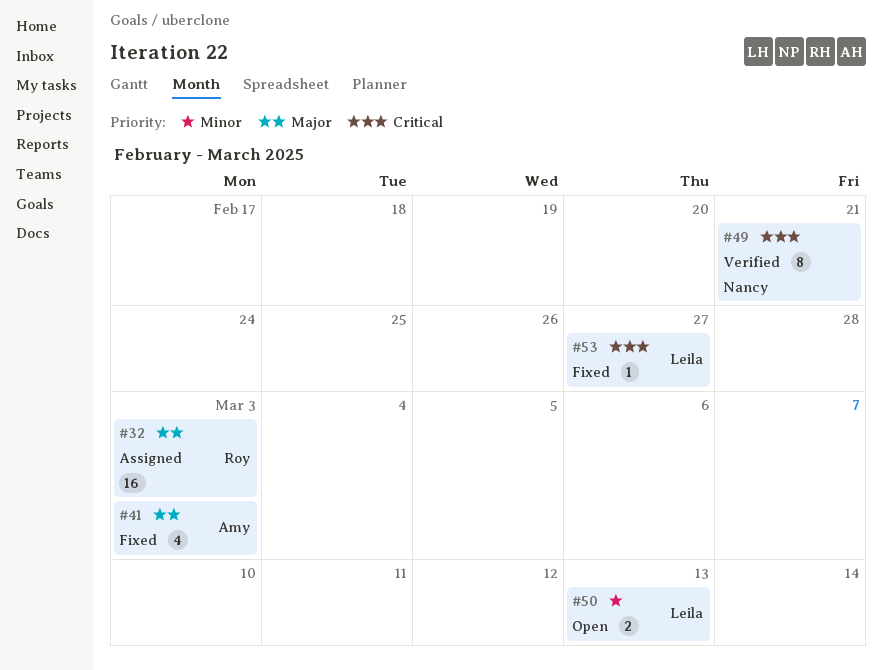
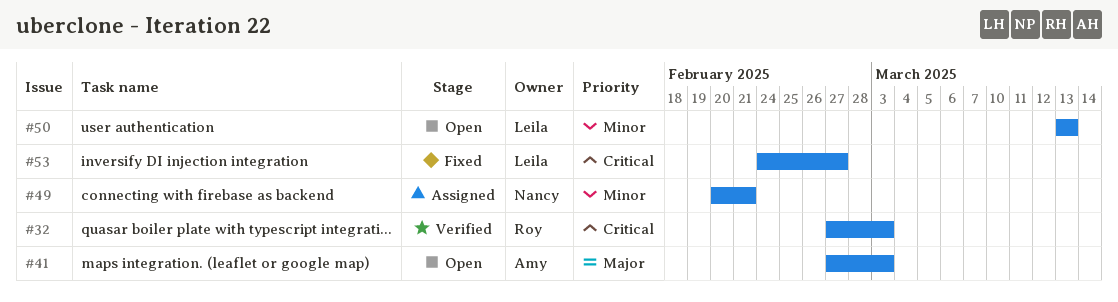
#32, status: Assigned -> Verified
#32, priority: Major -> Critical
#41, status: Fixed -> Open
#49, status: Verified -> Assigned
#49, priority: Critical -> Minor

